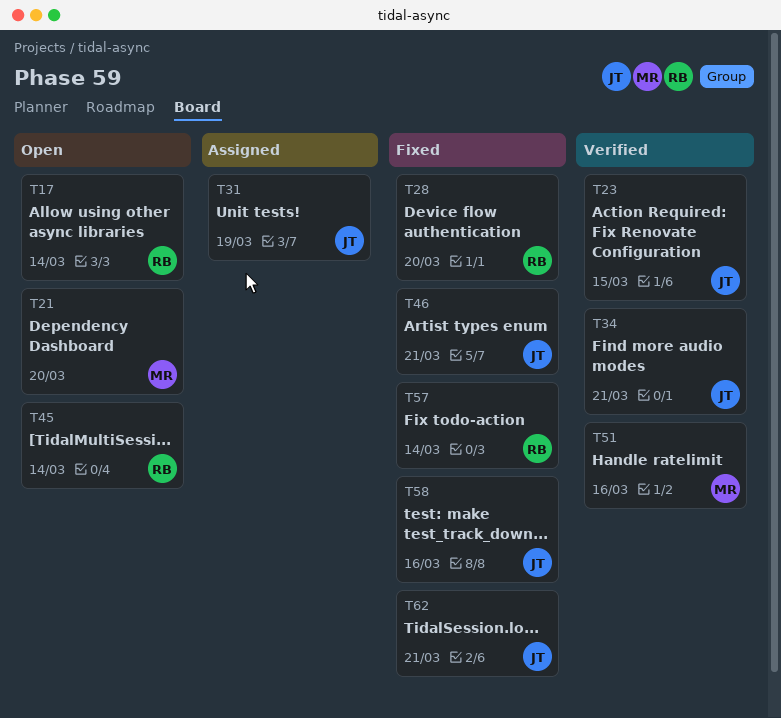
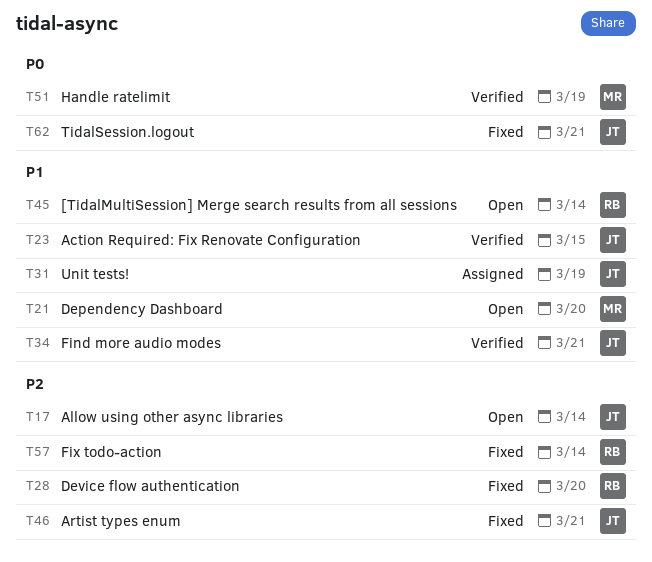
T17, owner: RB -> JT
T51, due: Mar 16 -> Mar 19
T58: present -> none

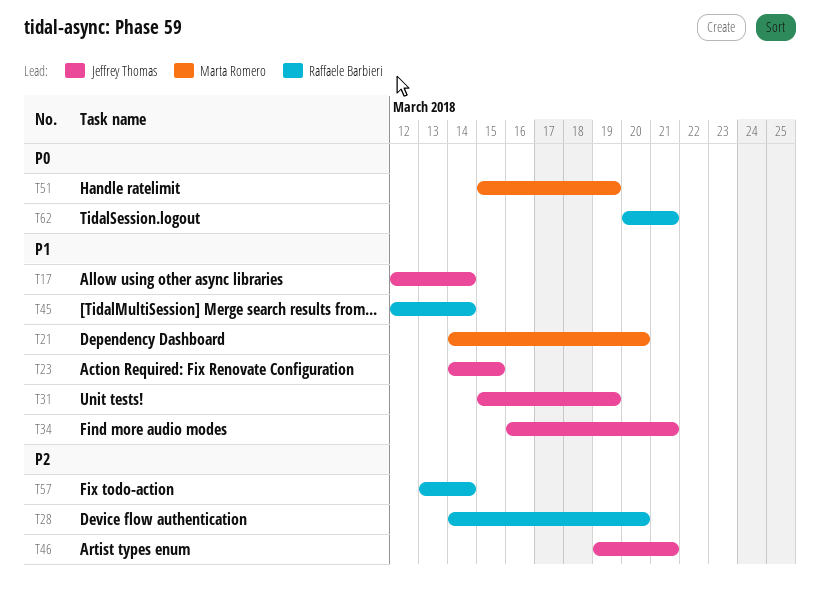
T17, priority: P2 -> P1
T62, owner: Jeffrey Thomas -> Raffaele Barbieri

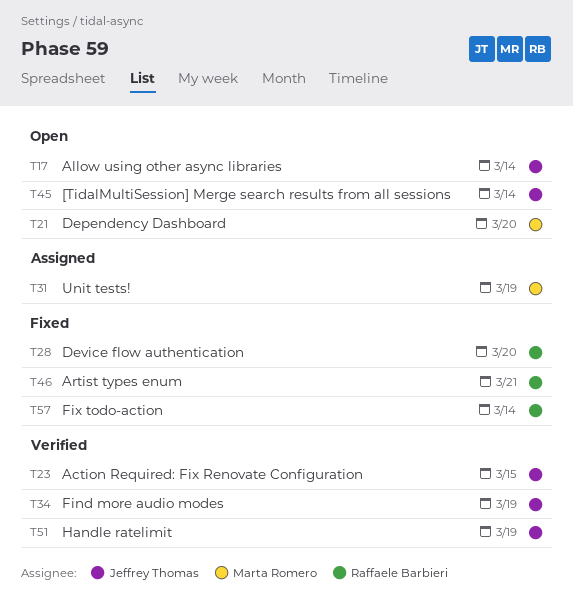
T31, owner: Jeffrey Thomas -> Marta Romero
T34, due: Mar 21 -> Mar 19
T45, owner: Raffaele Barbieri -> Jeffrey Thomas
T46, owner: Jeffrey Thomas -> Raffaele Barbieri
T51, owner: Marta Romero -> Jeffrey Thomas
T62: present -> none

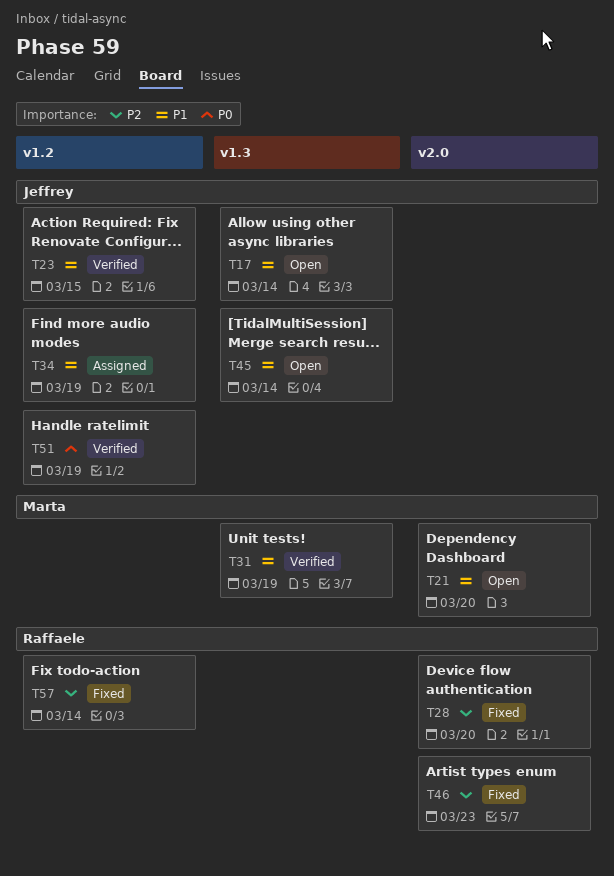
T31, status: Assigned -> Verified
T34, status: Verified -> Assigned
T46, due: Mar 21 -> Mar 23

